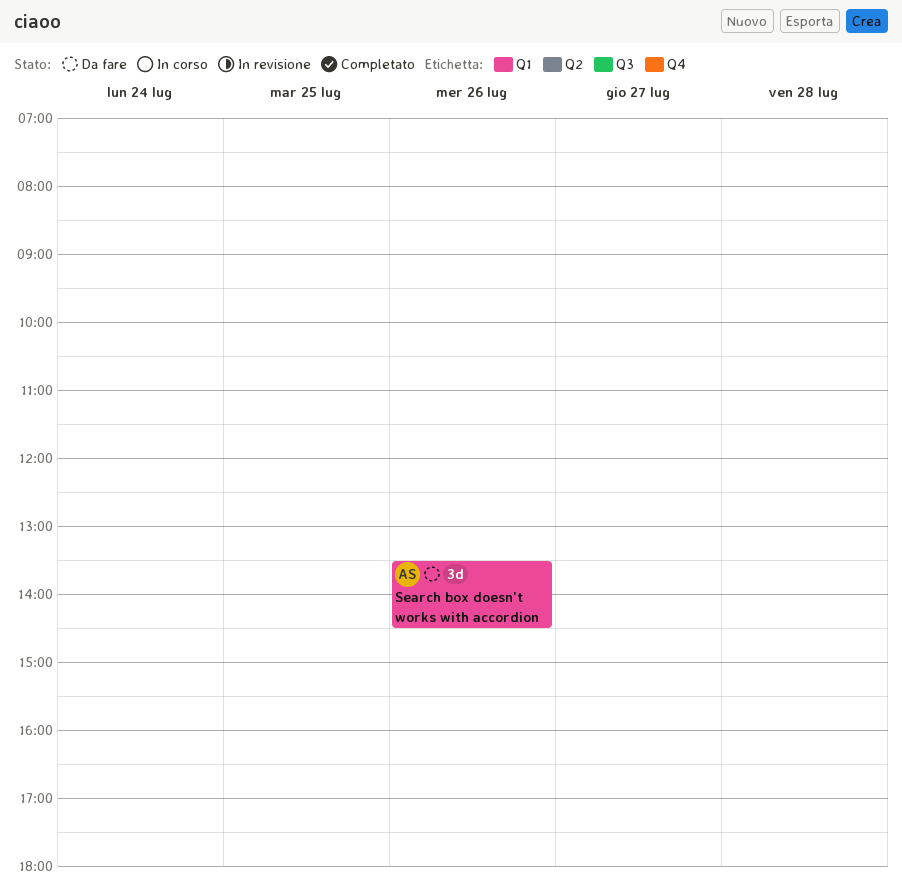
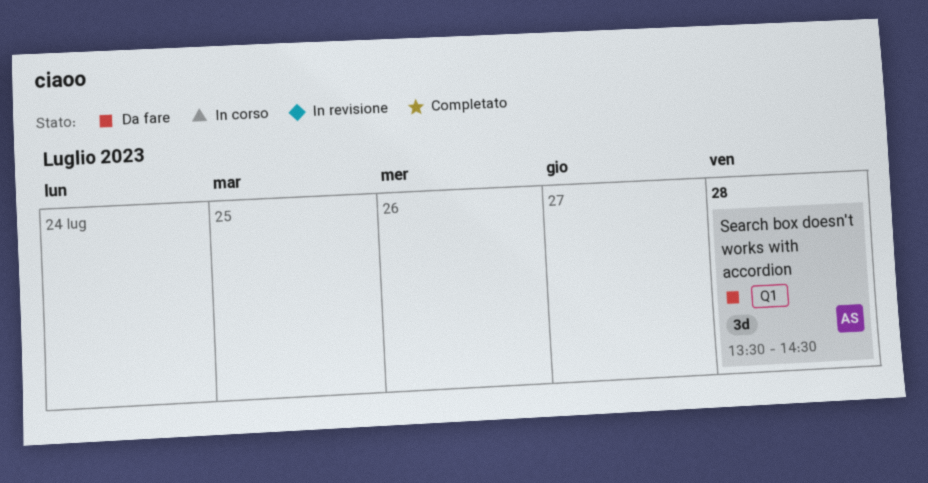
Search box doesn't works with accordion, day: Jul 26 -> Jul 28

